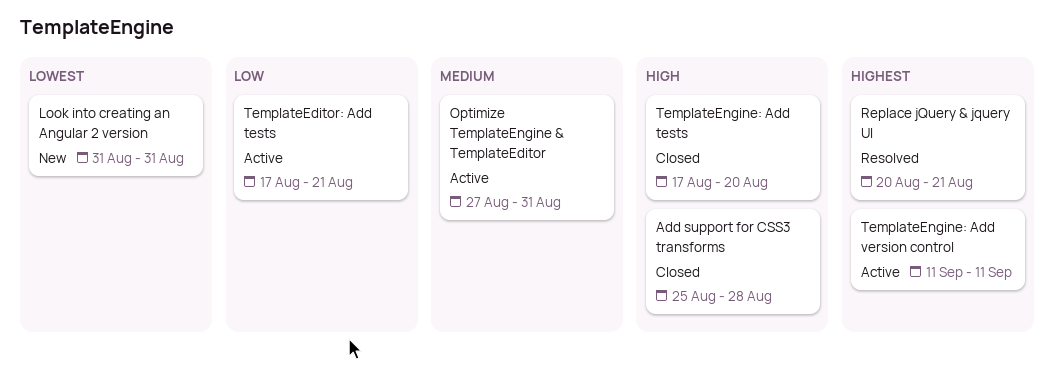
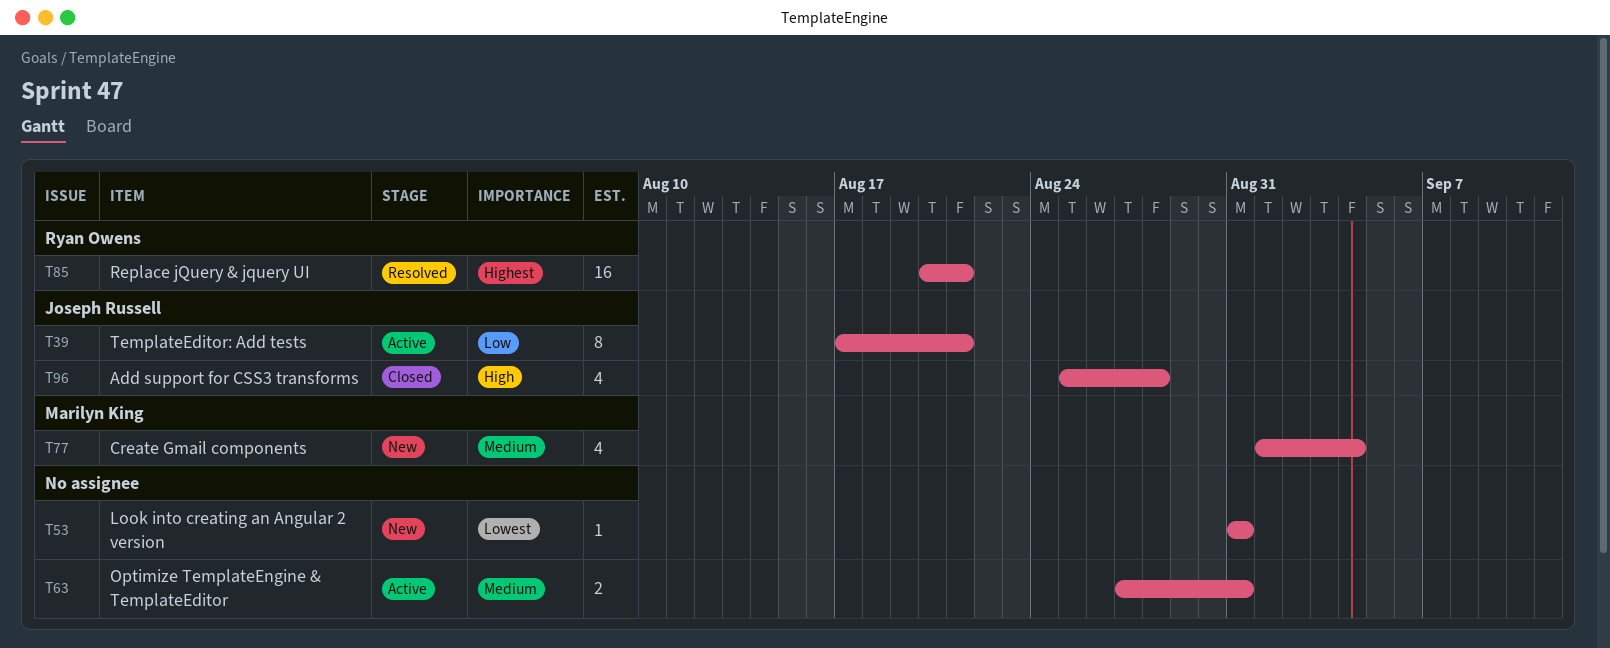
Create Gmail components: none -> present
TemplateEngine: Add tests: present -> none
TemplateEngine: Add version control: present -> none

